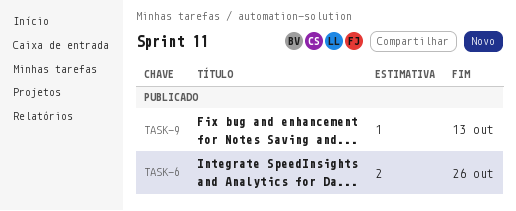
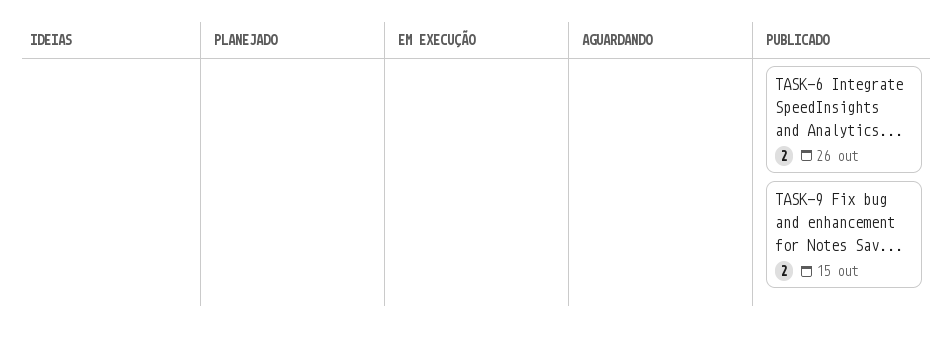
TASK-9, estimate: 1 -> 2
TASK-9, due: Oct 13 -> Oct 15

